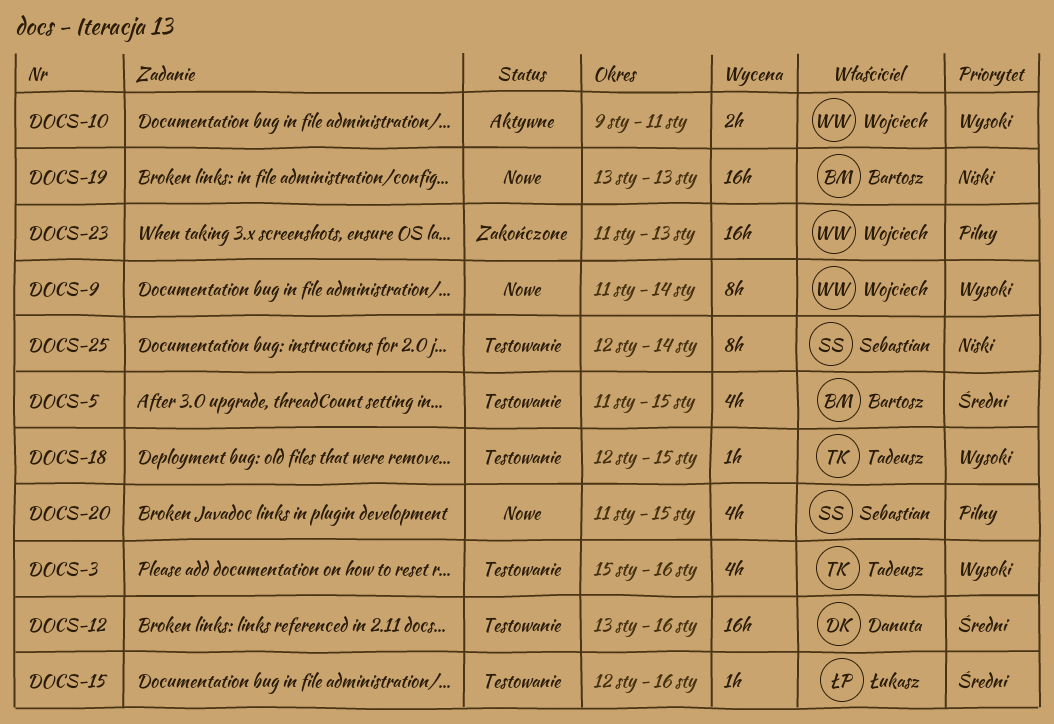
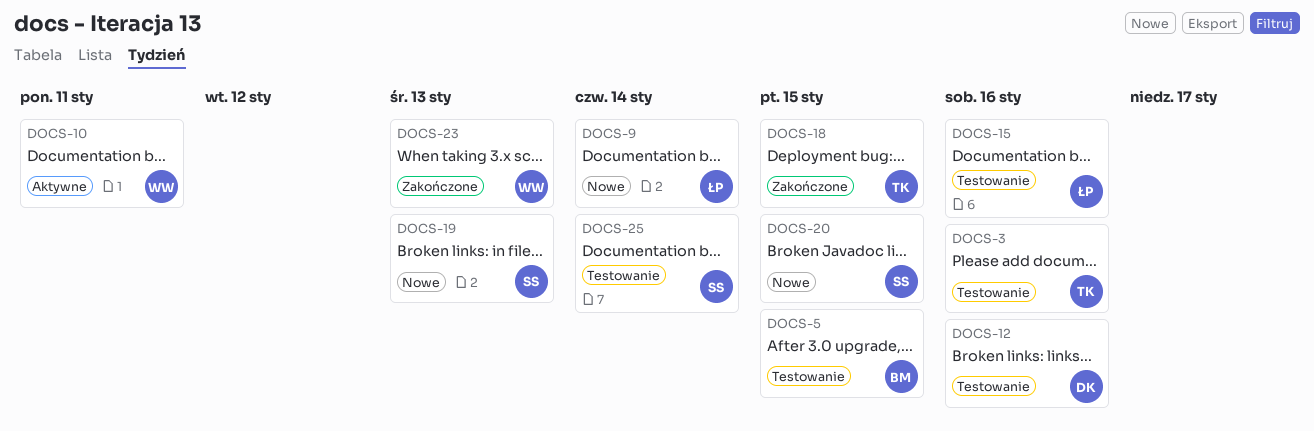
DOCS-9, owner: Wojciech -> Łukasz
DOCS-18, status: Testowanie -> Zakończone
DOCS-19, owner: Bartosz -> Sebastian

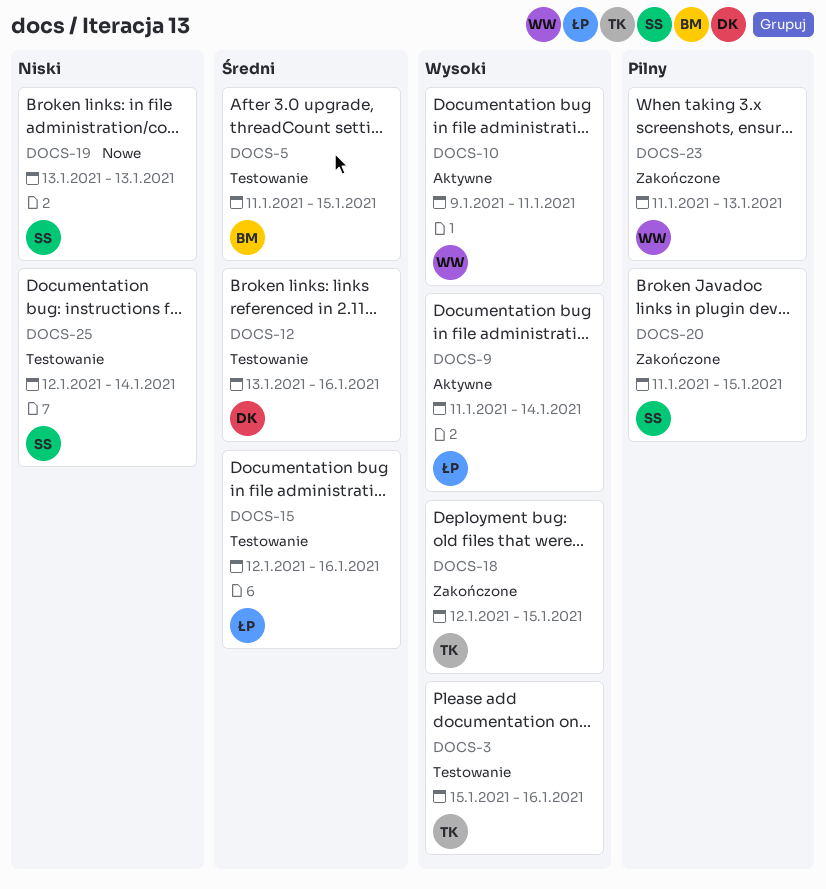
DOCS-9, status: Nowe -> Aktywne
DOCS-20, status: Nowe -> Zakończone

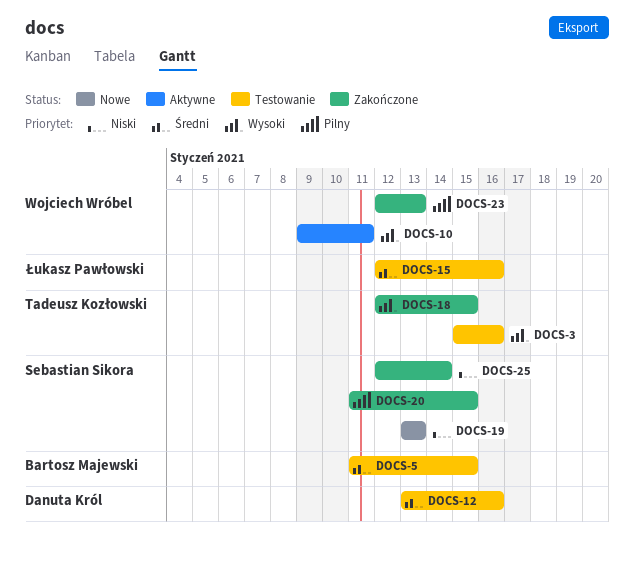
DOCS-9: present -> none
DOCS-23, start: Jan 11 -> Jan 12
DOCS-25, status: Testowanie -> Zakończone

